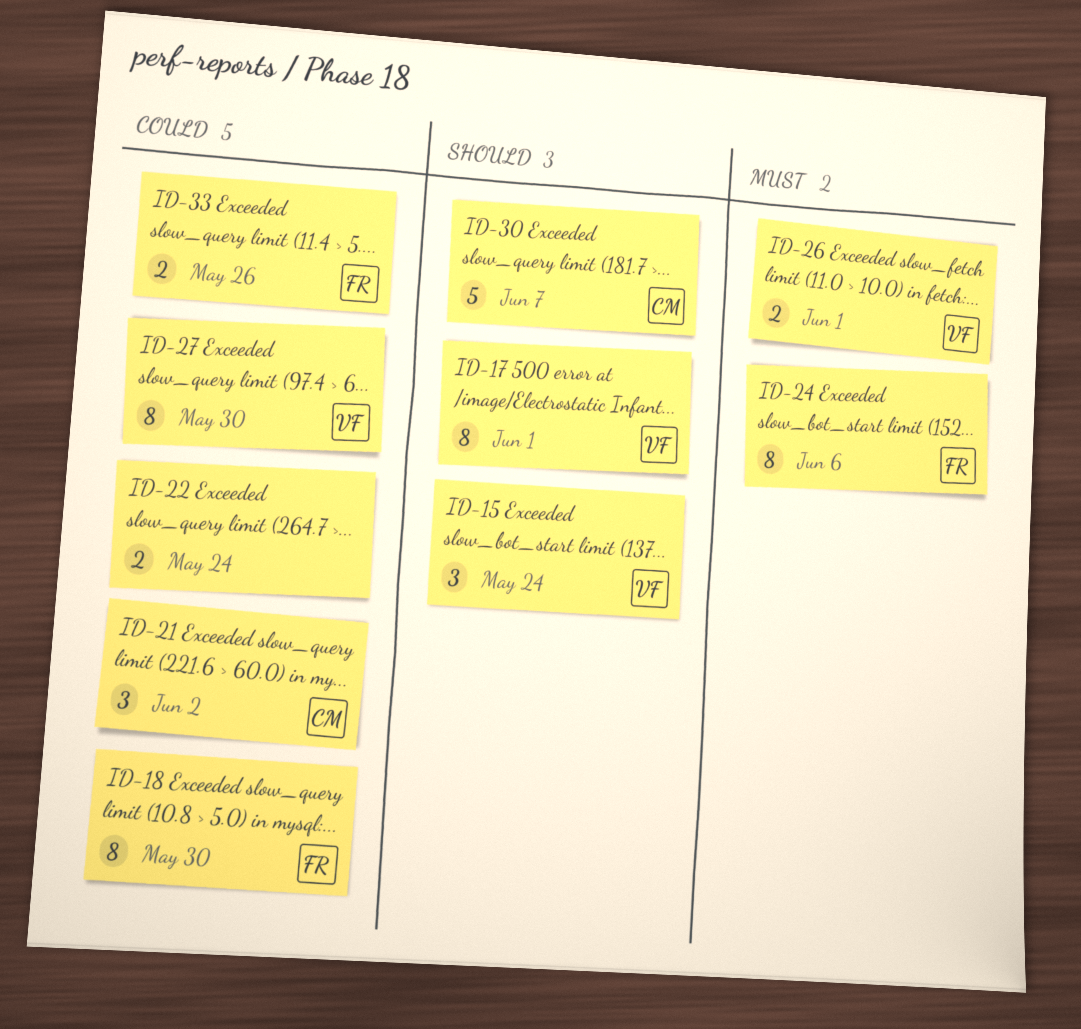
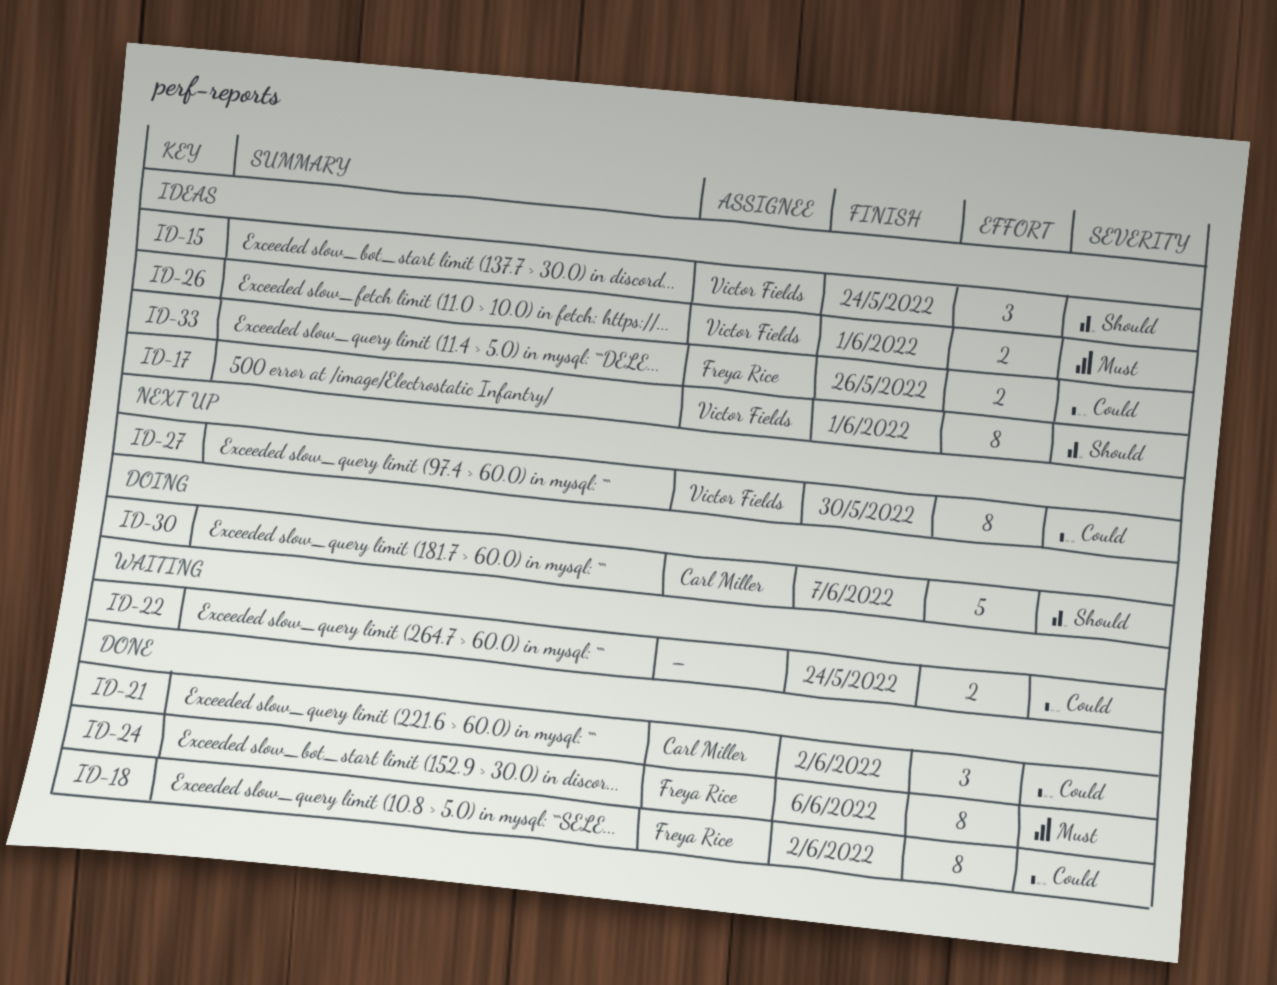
ID-18, due: May 30 -> Jun 2

